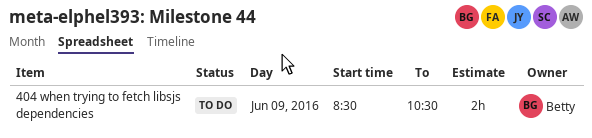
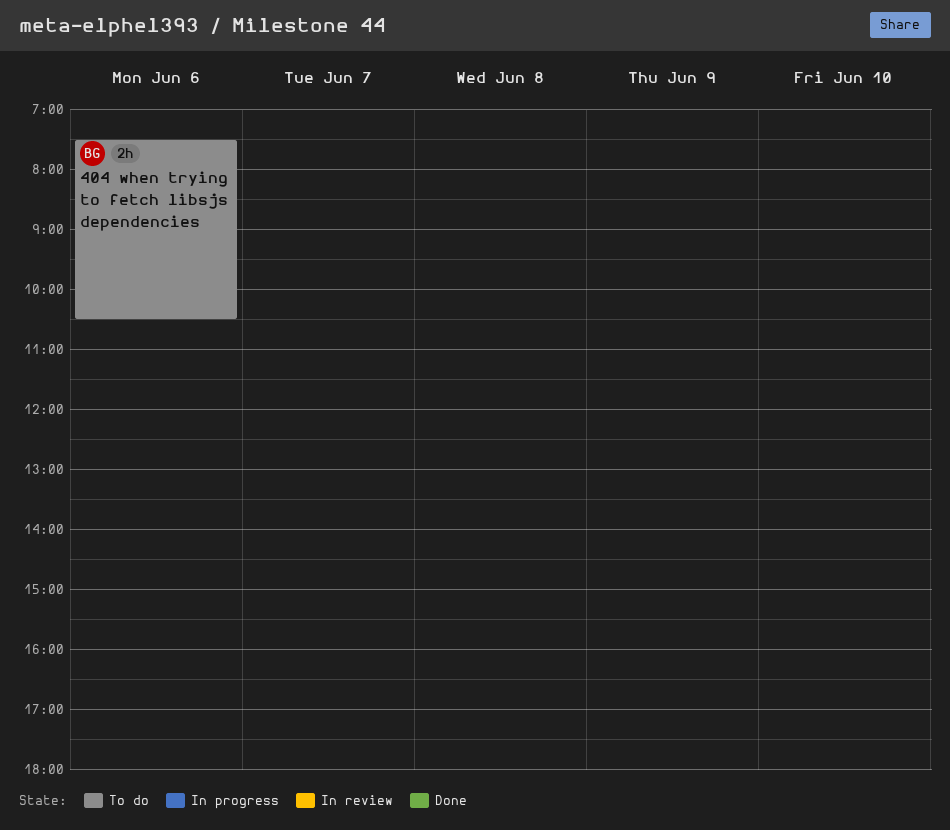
404 when trying to fetch libsjs dependencies, day: Jun 9 -> Jun 6
404 when trying to fetch libsjs dependencies, begins: 08:30 -> 07:30

